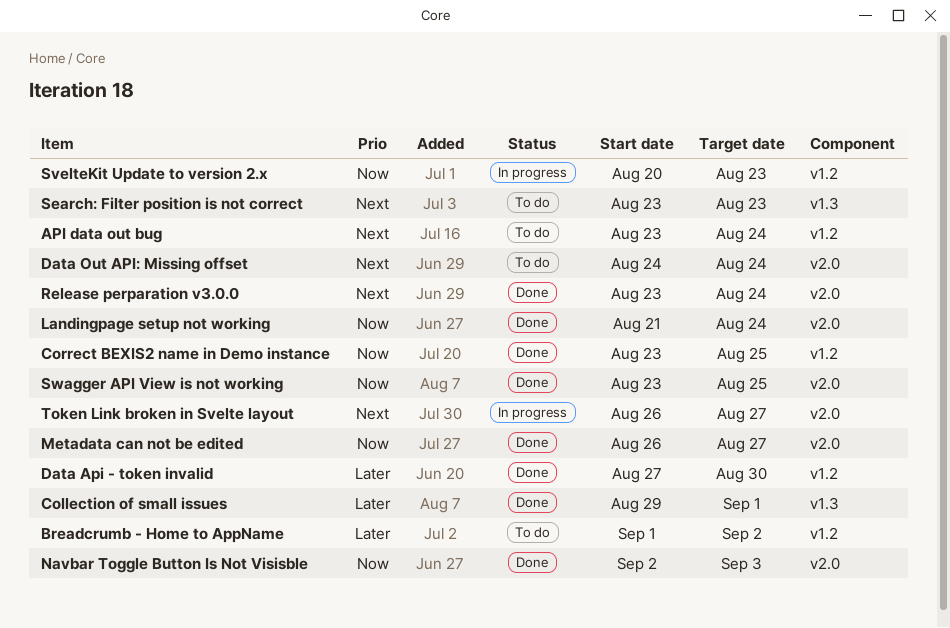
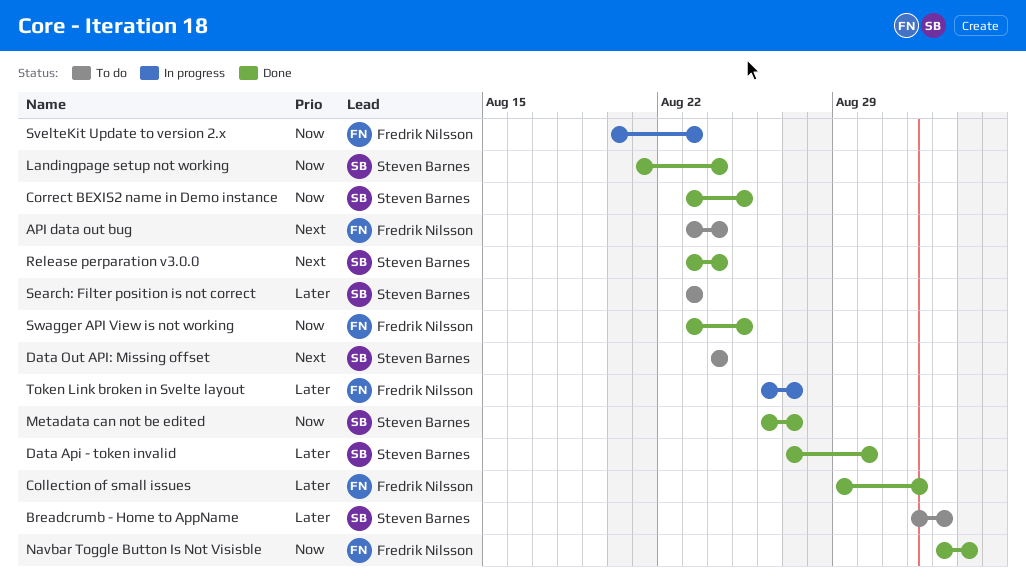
Search: Filter position is not correct, priority: Next -> Later
Token Link broken in Svelte layout, priority: Next -> Later

